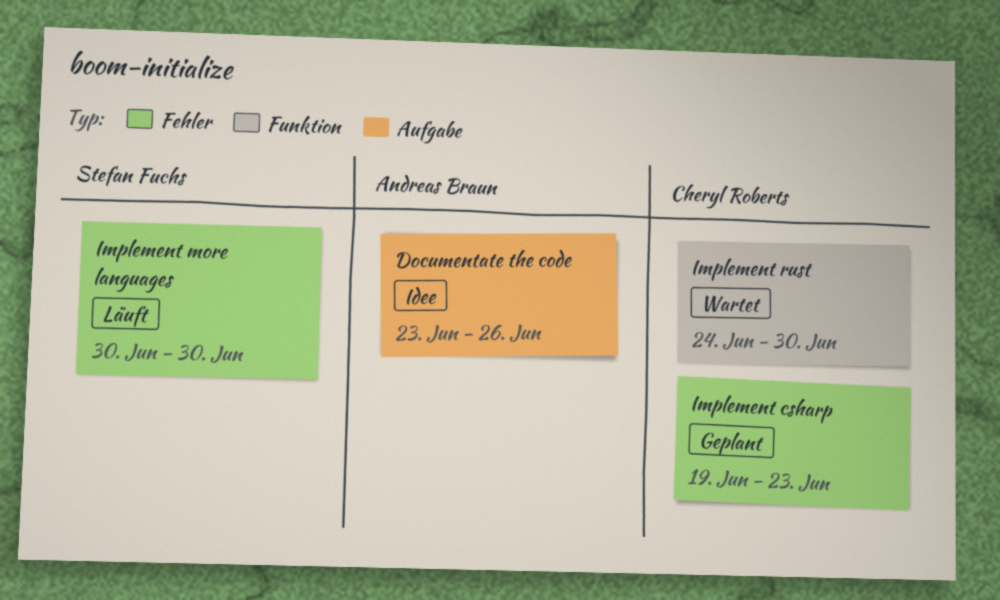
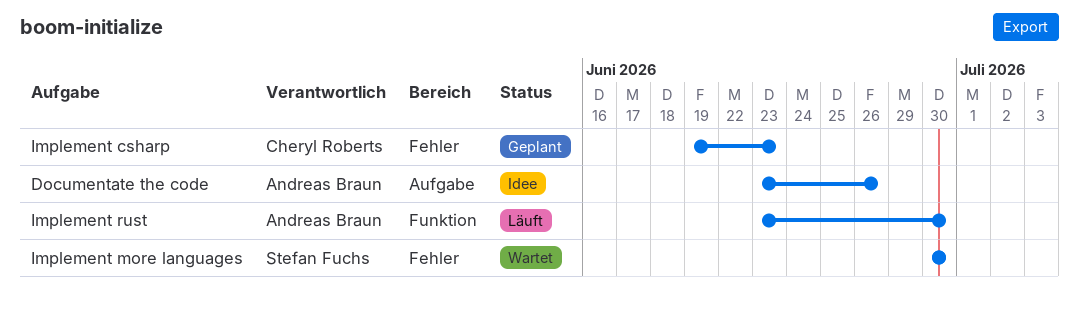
Implement more languages, status: Läuft -> Wartet
Implement rust, status: Wartet -> Läuft
Implement rust, owner: Cheryl Roberts -> Andreas Braun
Implement rust, start: Jun 24 -> Jun 23

